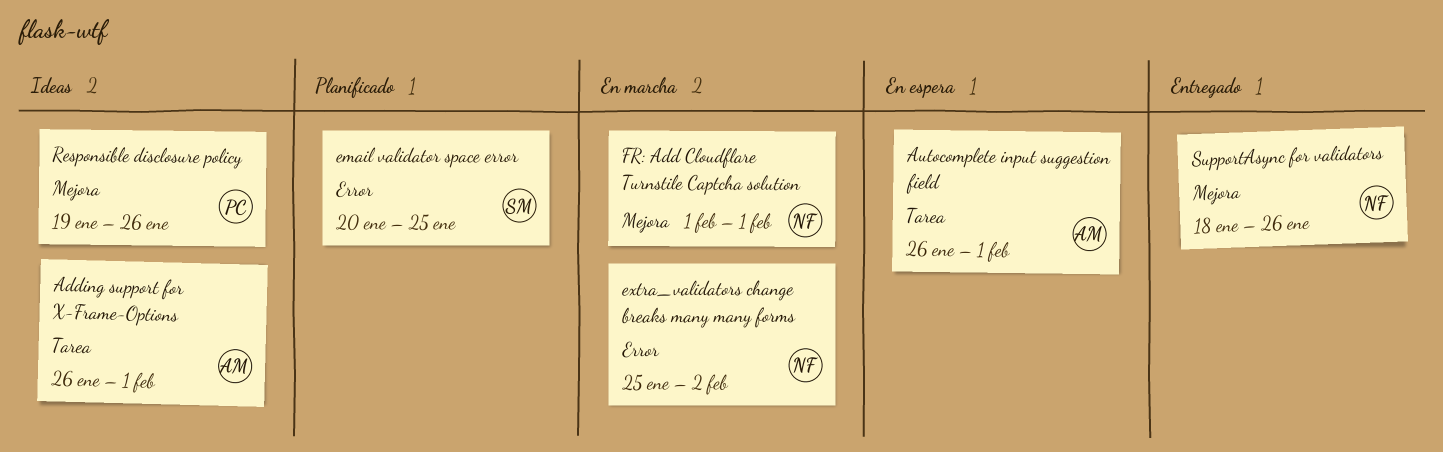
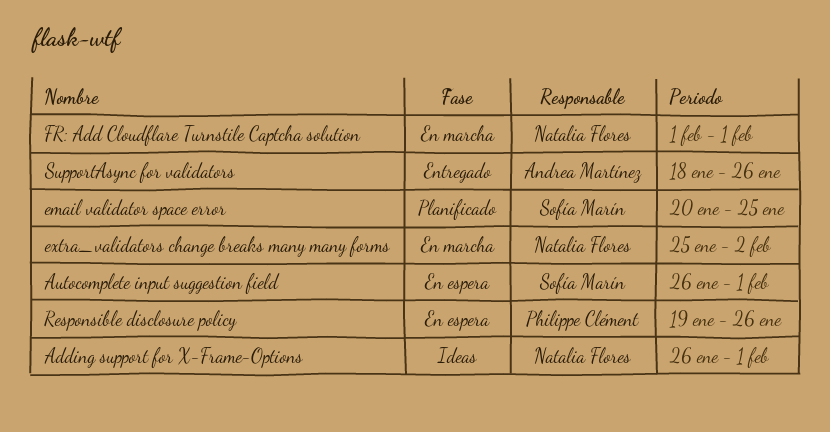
Adding support for X-Frame-Options, owner: Andrea Martínez -> Natalia Flores
Autocomplete input suggestion field, owner: Andrea Martínez -> Sofía Marín
Responsible disclosure policy, status: Ideas -> En espera
SupportAsync for validators, owner: Natalia Flores -> Andrea Martínez

